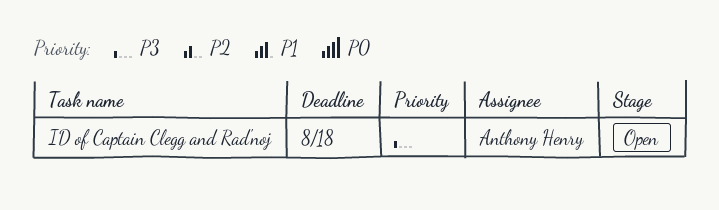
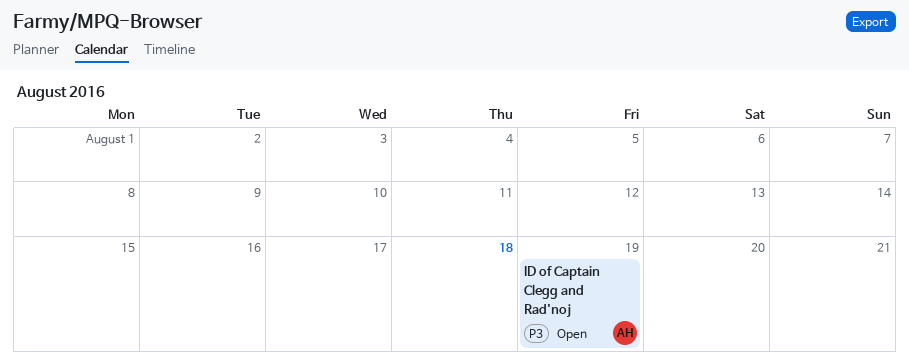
ID of Captain Clegg and Rad'noj, due: Aug 18 -> Aug 19

